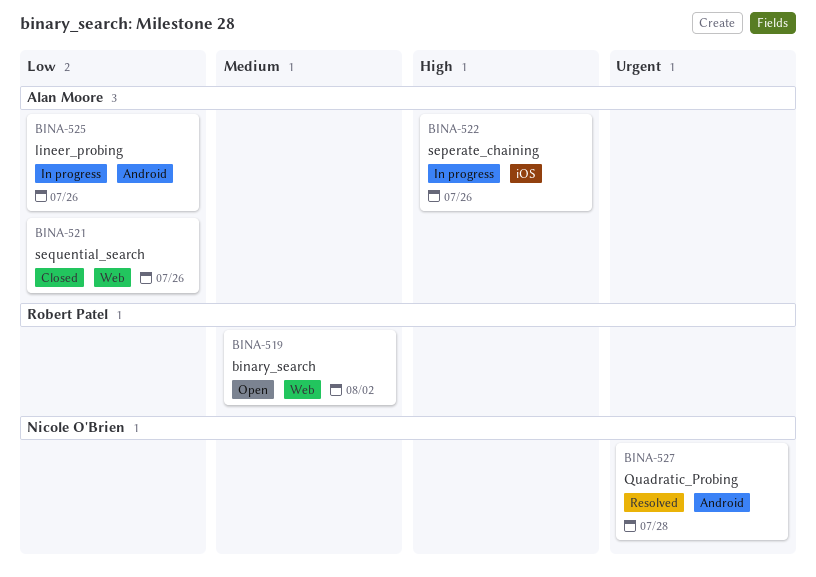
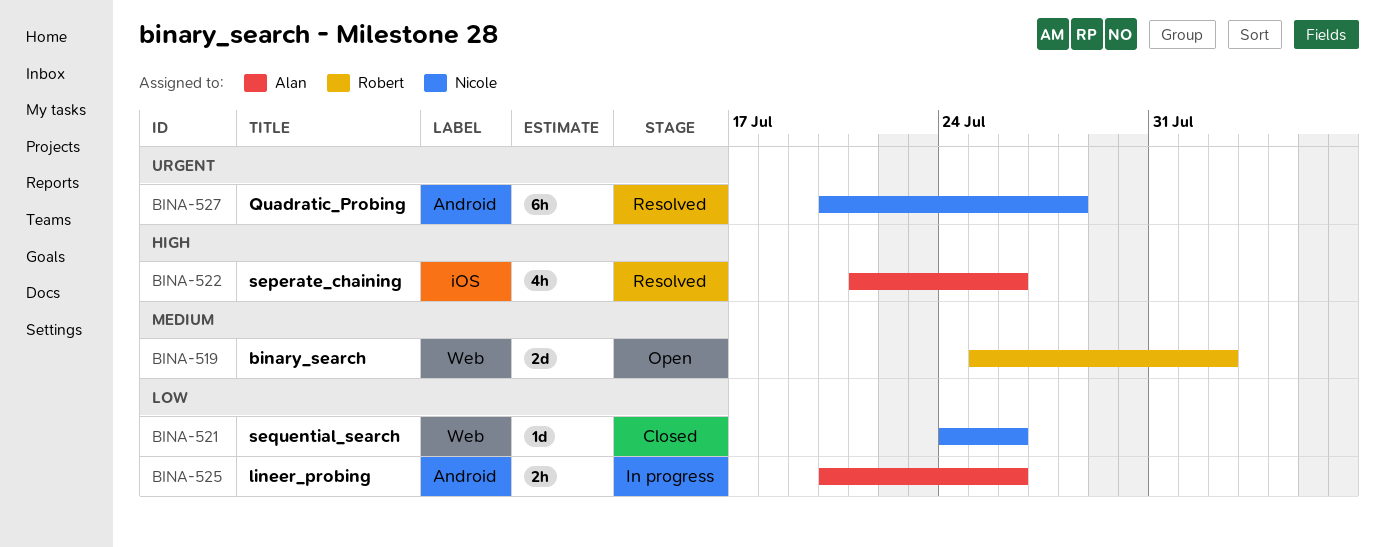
BINA-521, owner: Alan Moore -> Nicole O'Brien
BINA-522, status: In progress -> Resolved

